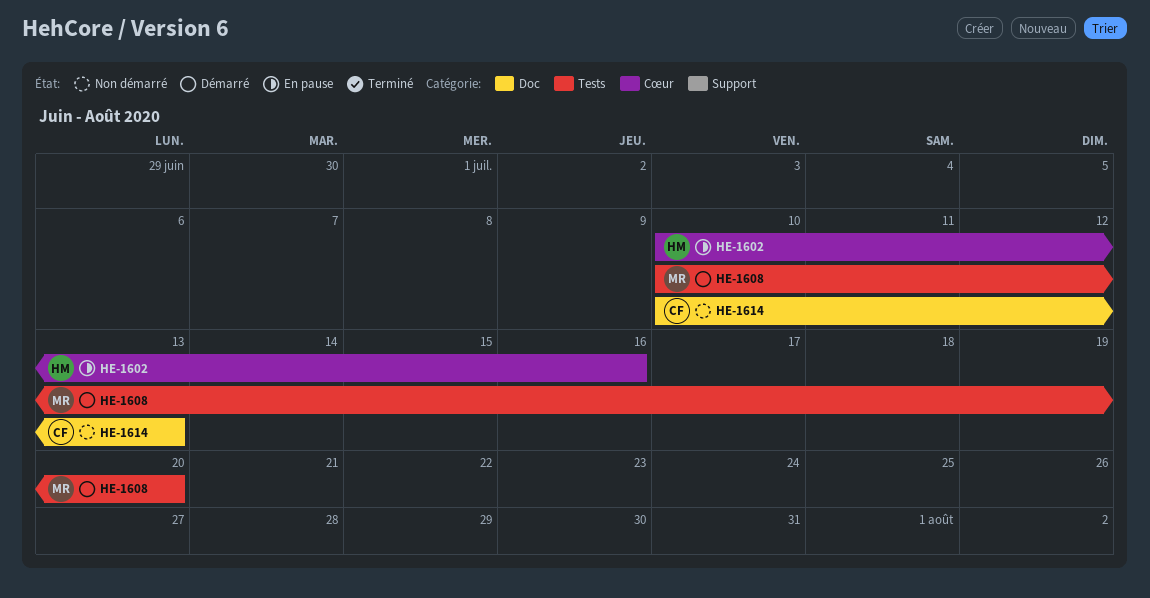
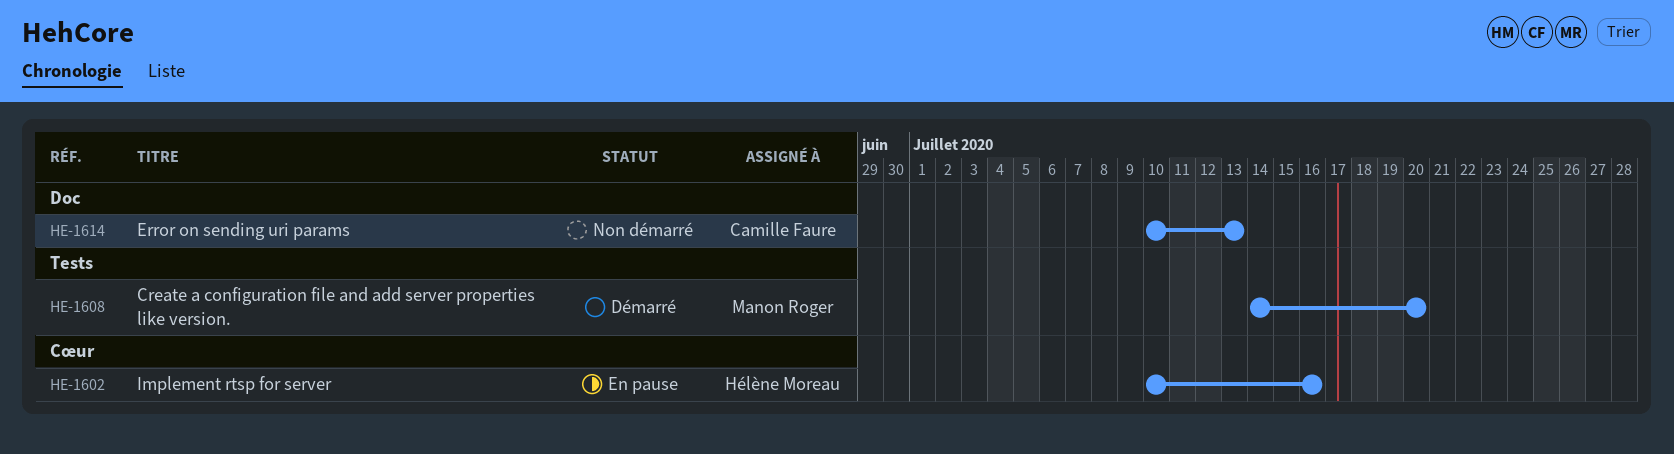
HE-1608, start: Jul 10 -> Jul 14

